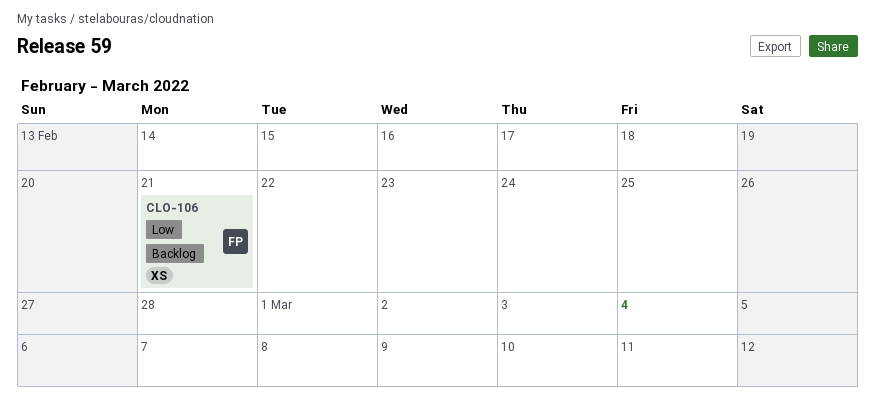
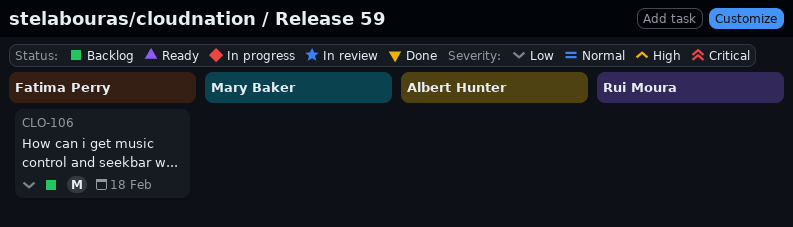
CLO-106, estimate: XS -> M
CLO-106, due: Feb 21 -> Feb 18

